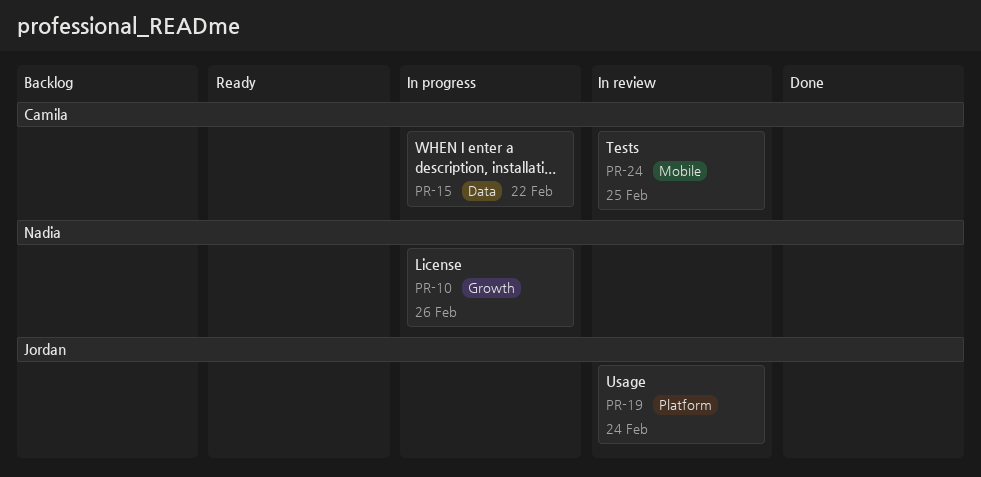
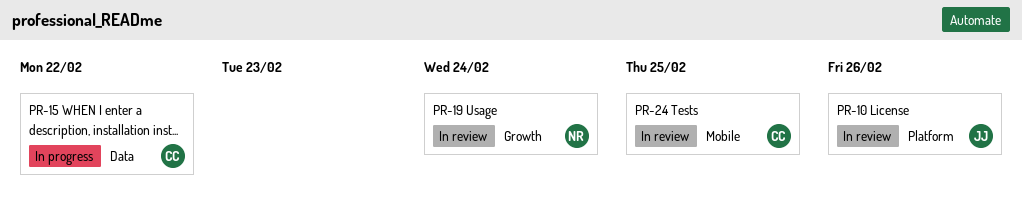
PR-10, status: In progress -> In review
PR-10, owner: Nadia -> Jordan
PR-10, label: Growth -> Platform
PR-19, owner: Jordan -> Nadia
PR-19, label: Platform -> Growth

